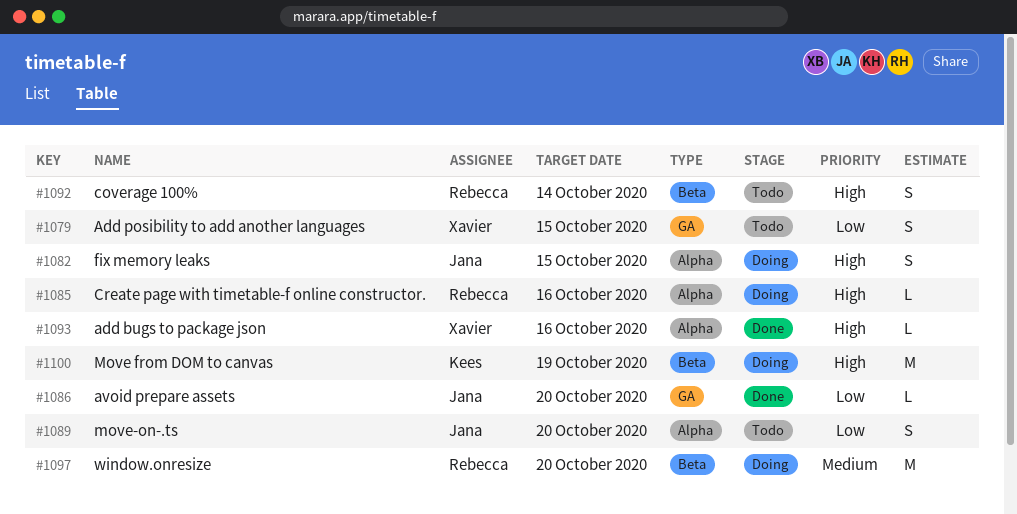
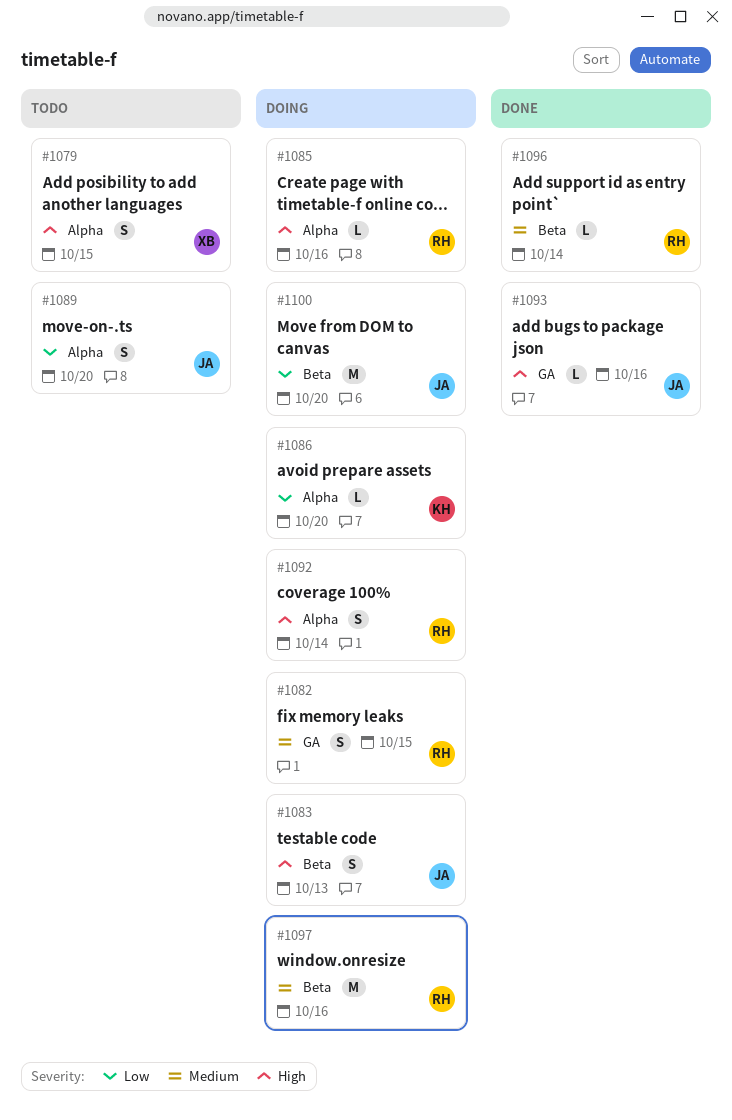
#1079, priority: Low -> High
#1079, label: GA -> Alpha
#1082, owner: Jana -> Rebecca
#1082, priority: High -> Medium
#1082, label: Alpha -> GA
#1083: none -> present
#1086, status: Done -> Doing
#1086, owner: Jana -> Kees
#1086, label: GA -> Alpha
#1092, status: Todo -> Doing
#1092, label: Beta -> Alpha
#1093, owner: Xavier -> Jana
#1093, label: Alpha -> GA
#1096: none -> present
#1097, due: Oct 20 -> Oct 16
#1100, owner: Kees -> Jana
#1100, priority: High -> Low
#1100, due: Oct 19 -> Oct 20

